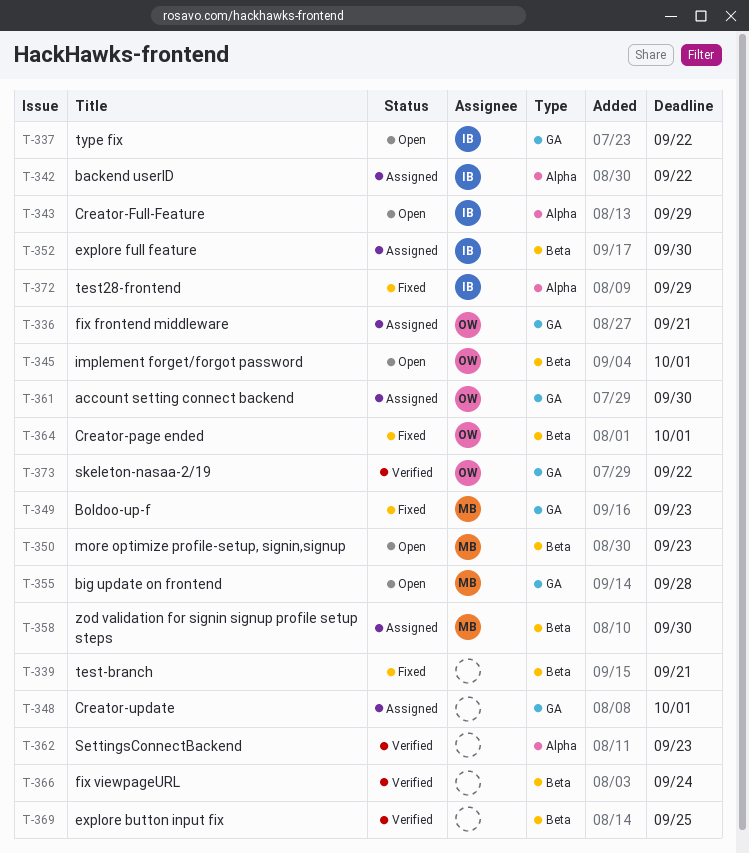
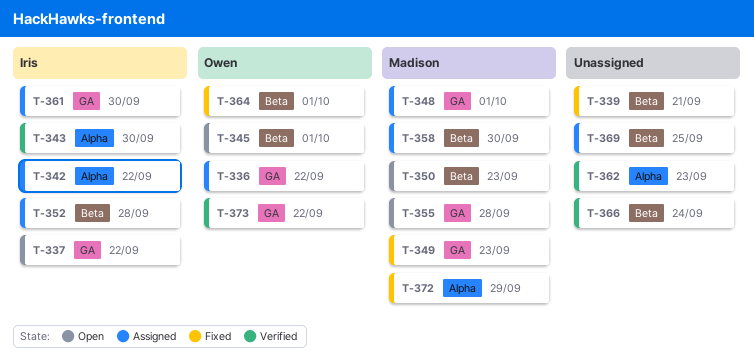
T-336, due: Sep 21 -> Sep 22
T-343, status: Open -> Verified
T-343, due: Sep 29 -> Sep 30
T-348, owner: none -> Madison
T-352, due: Sep 30 -> Sep 28
T-361, owner: Owen -> Iris
T-369, status: Verified -> Assigned
T-372, owner: Iris -> Madison

